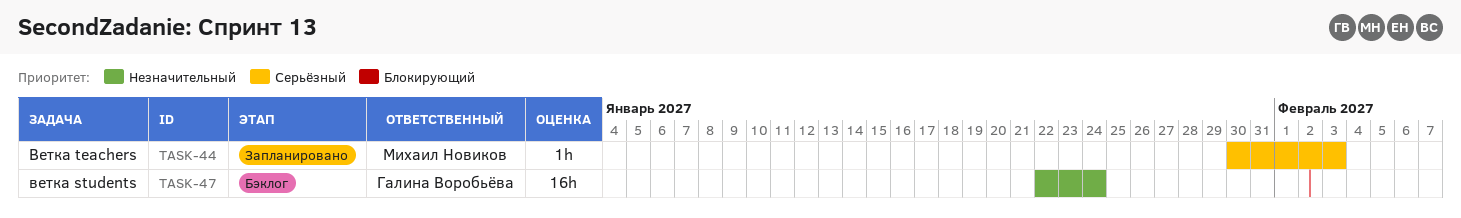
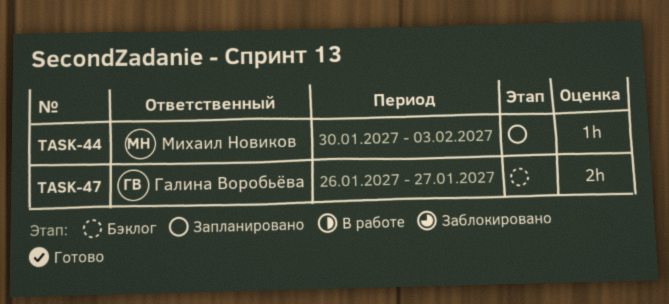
TASK-47, estimate: 16h -> 2h
TASK-47, start: Jan 22 -> Jan 26
TASK-47, due: Jan 24 -> Jan 27

